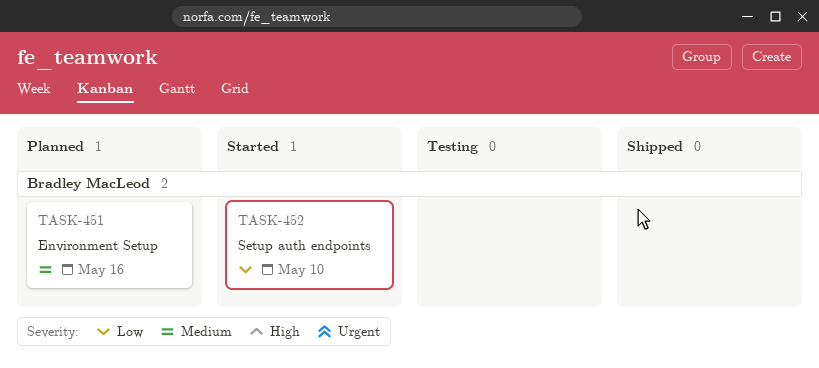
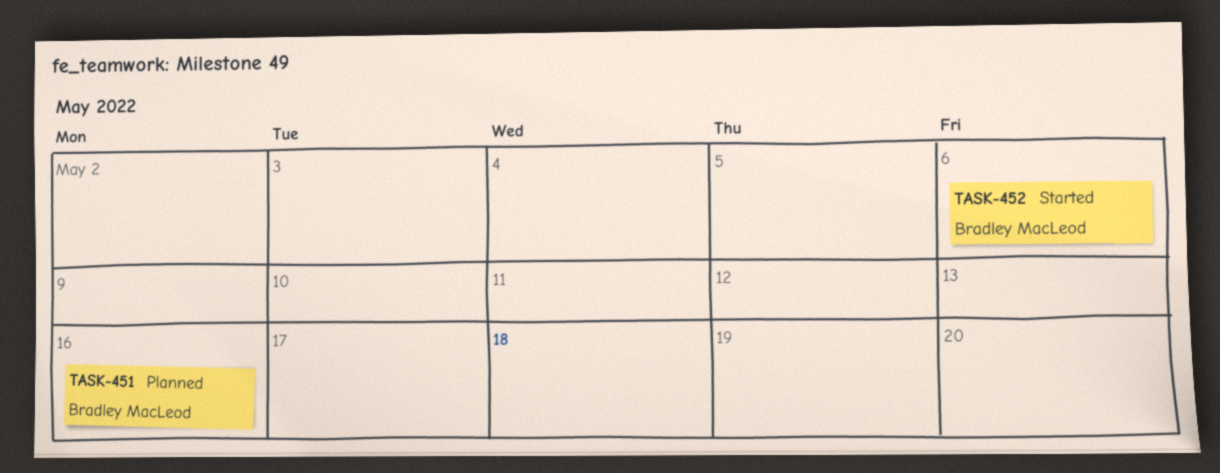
TASK-452, due: May 10 -> May 6

